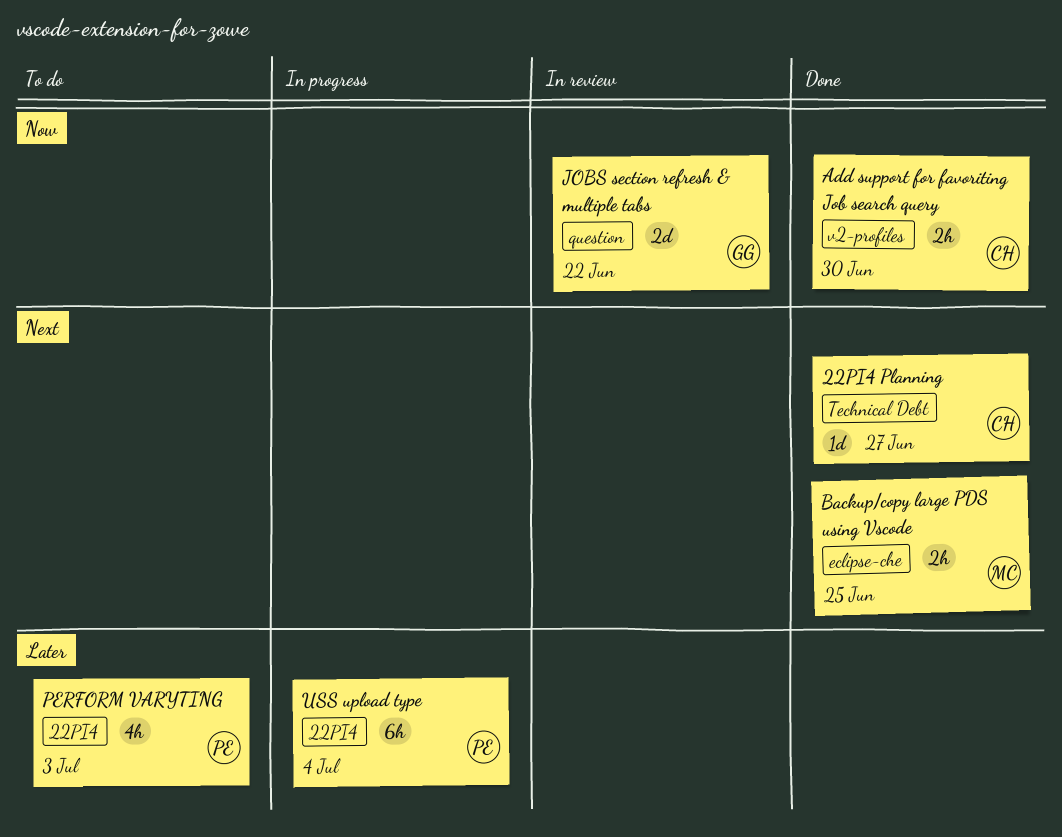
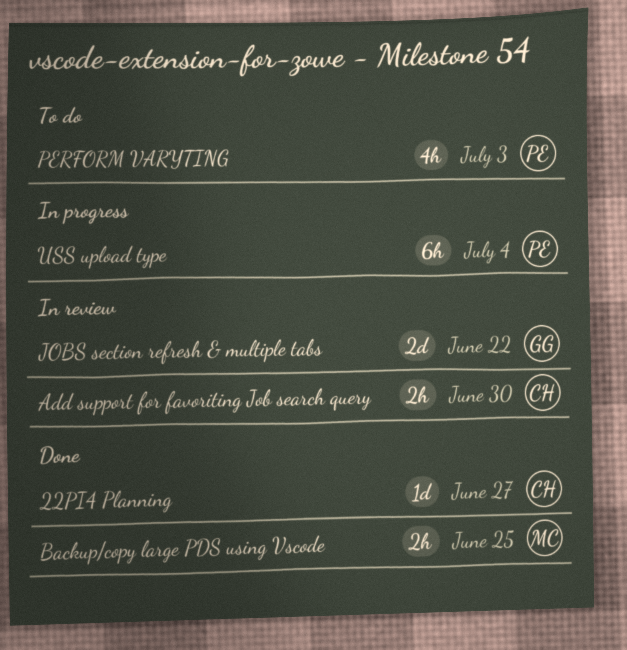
Add support for favoriting Job search query, status: Done -> In review

